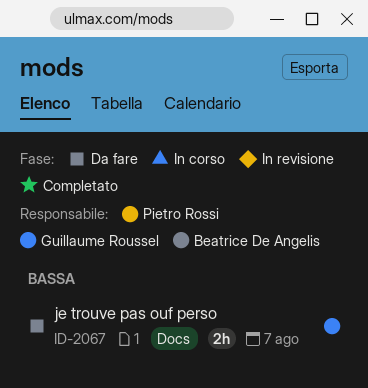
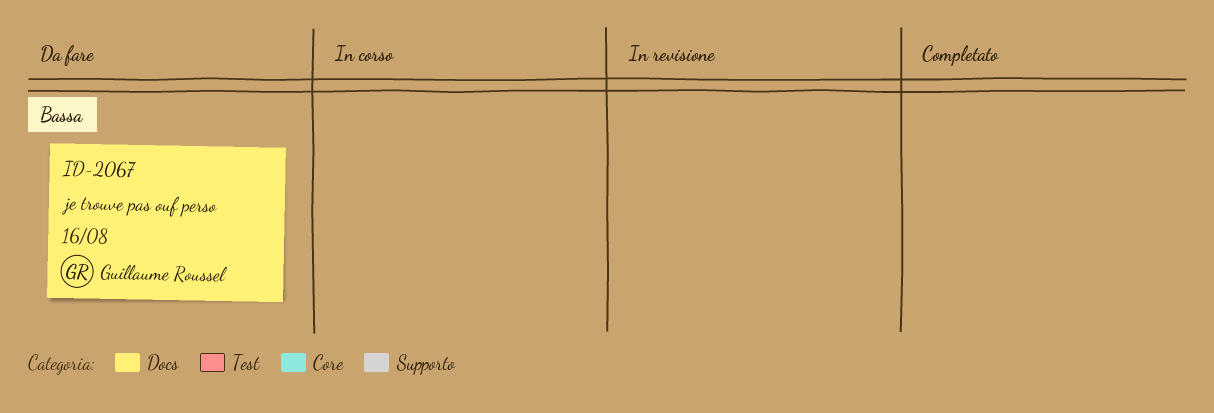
ID-2067, due: Aug 7 -> Aug 16

